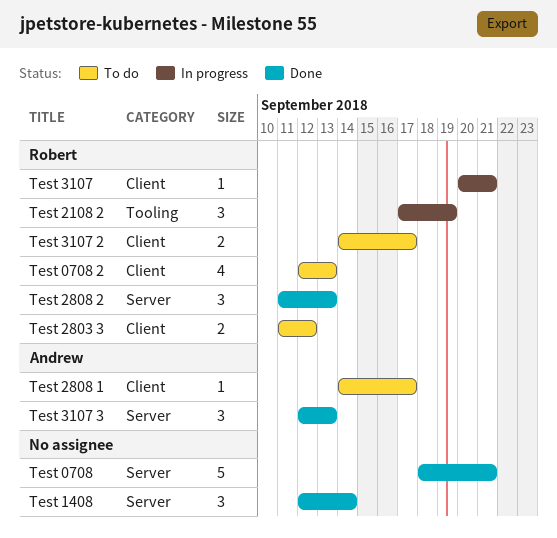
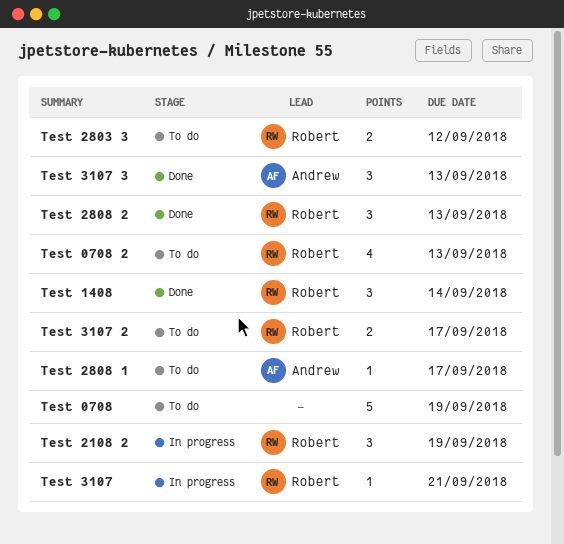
Test 0708, status: Done -> To do
Test 0708, due: Sep 21 -> Sep 19
Test 1408, owner: none -> Robert

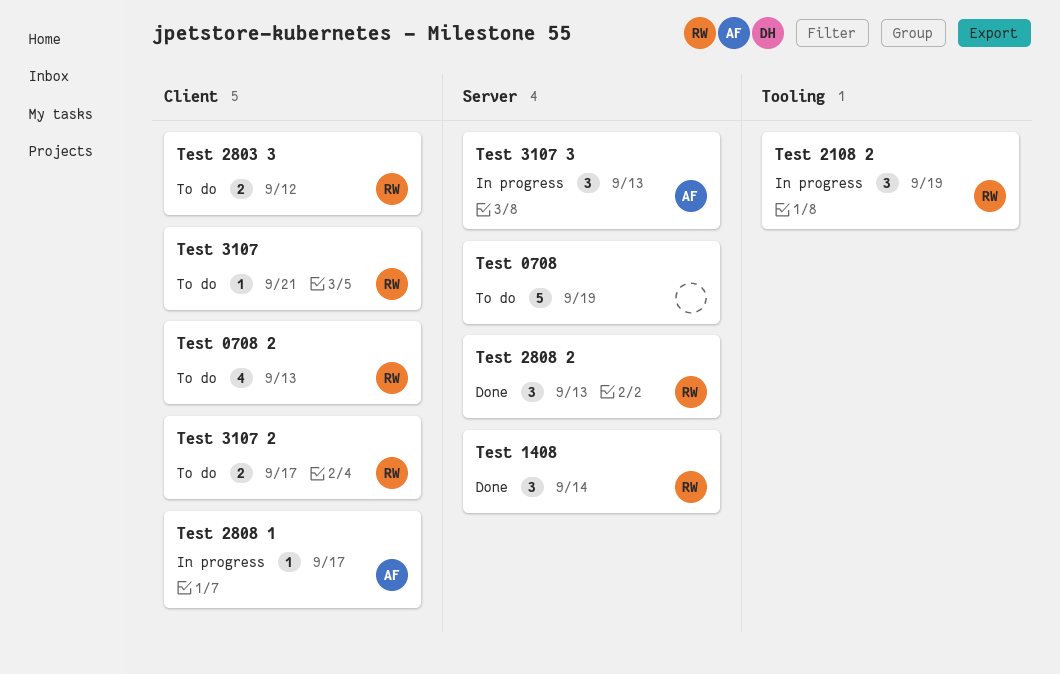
Test 2808 1, status: To do -> In progress
Test 3107, status: In progress -> To do
Test 3107 3, status: Done -> In progress

